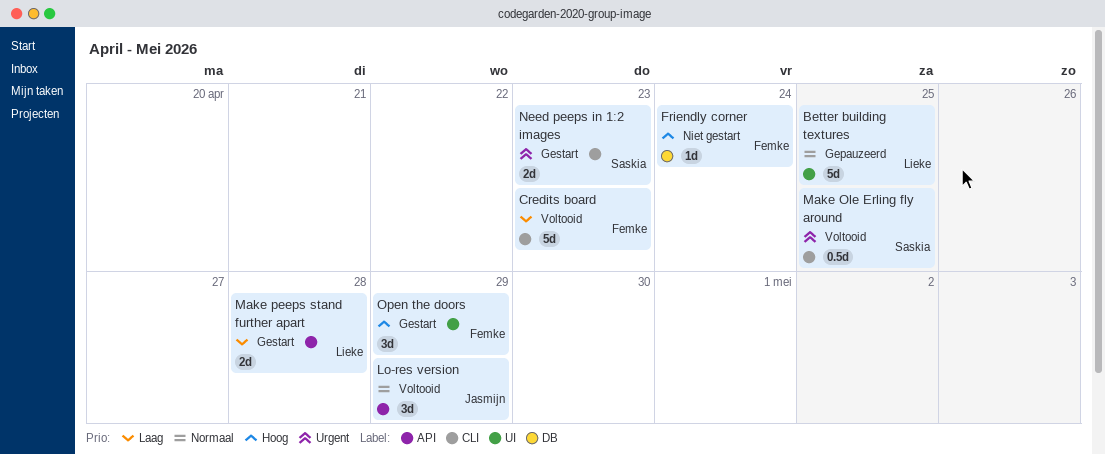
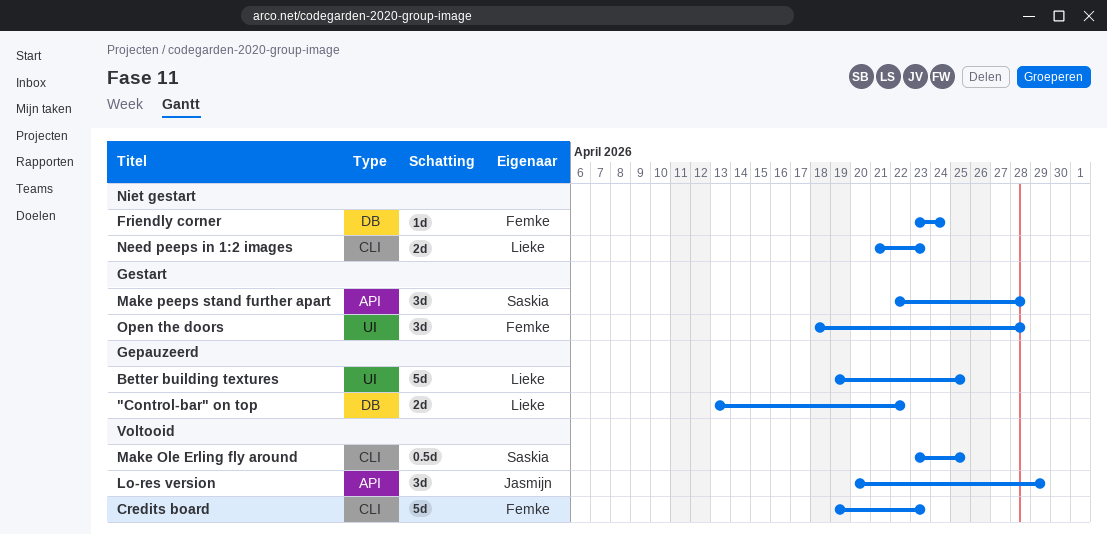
"Control-bar" on top: none -> present
Make peeps stand further apart, owner: Lieke -> Saskia
Make peeps stand further apart, estimate: 2d -> 3d
Need peeps in 1:2 images, status: Gestart -> Niet gestart
Need peeps in 1:2 images, owner: Saskia -> Lieke
Open the doors, due: Apr 29 -> Apr 28

